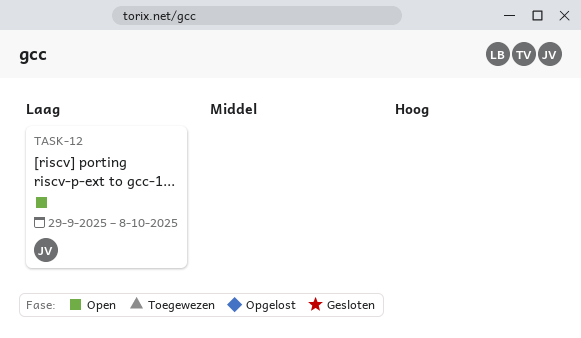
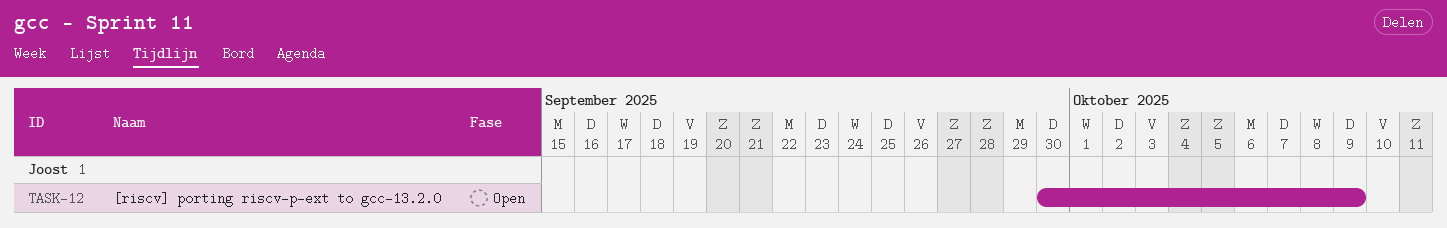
TASK-12, start: Sep 29 -> Sep 30
TASK-12, due: Oct 8 -> Oct 9

